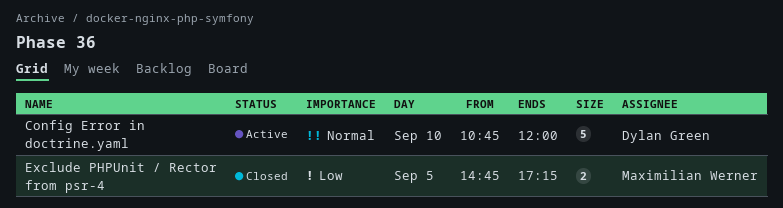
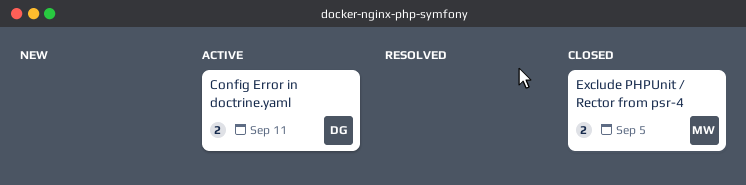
Config Error in doctrine.yaml, estimate: 5 -> 2
Config Error in doctrine.yaml, day: Sep 10 -> Sep 11

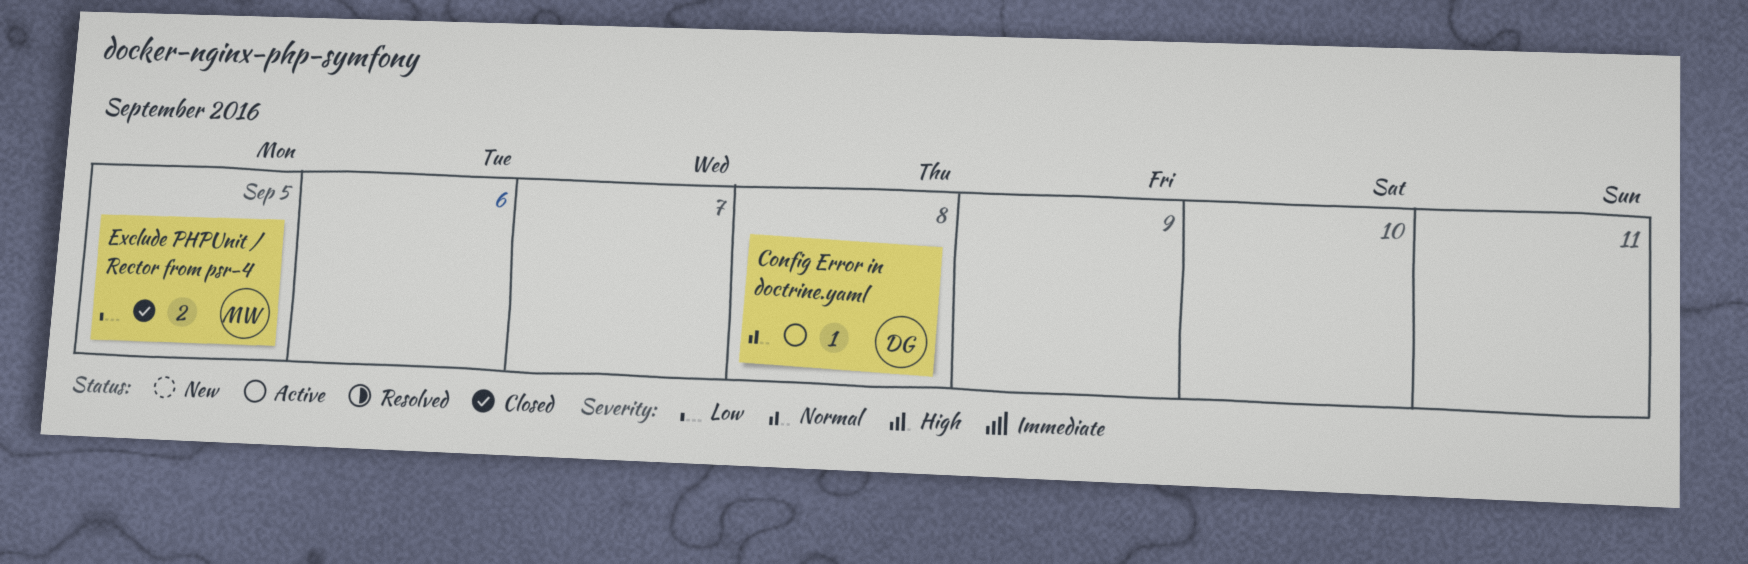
Config Error in doctrine.yaml, estimate: 2 -> 1
Config Error in doctrine.yaml, day: Sep 11 -> Sep 8

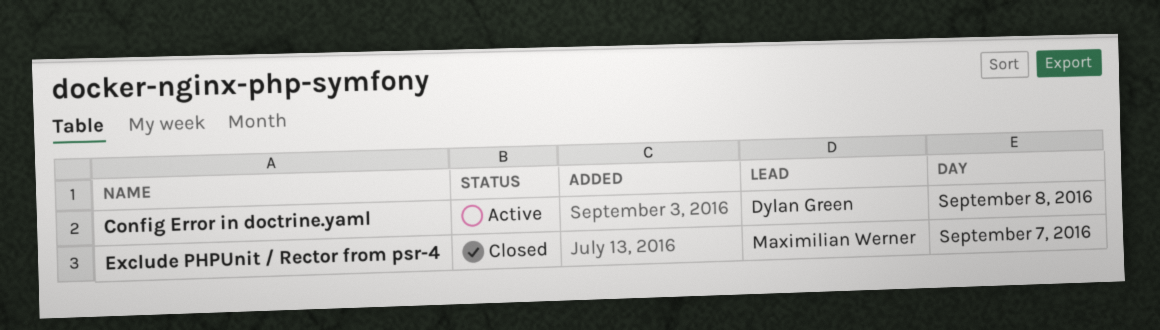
Exclude PHPUnit / Rector from psr-4, day: Sep 5 -> Sep 7

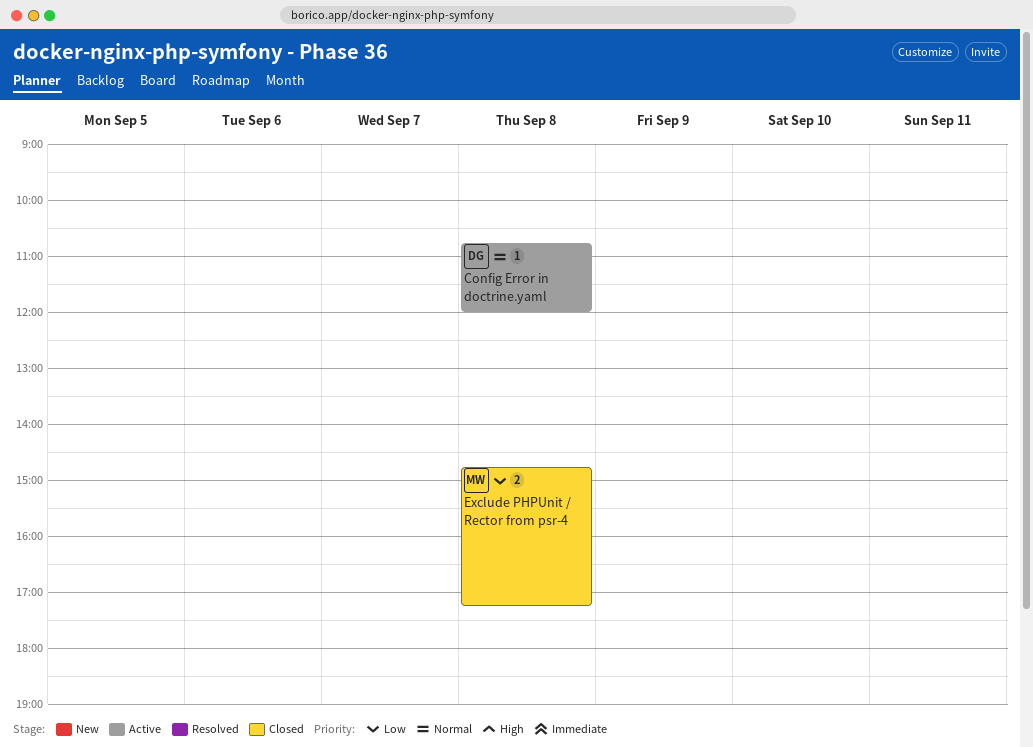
Exclude PHPUnit / Rector from psr-4, day: Sep 7 -> Sep 8

